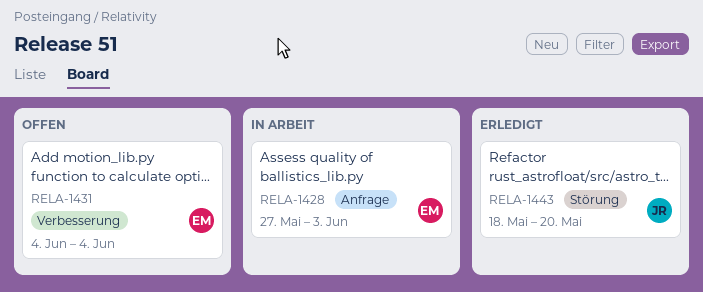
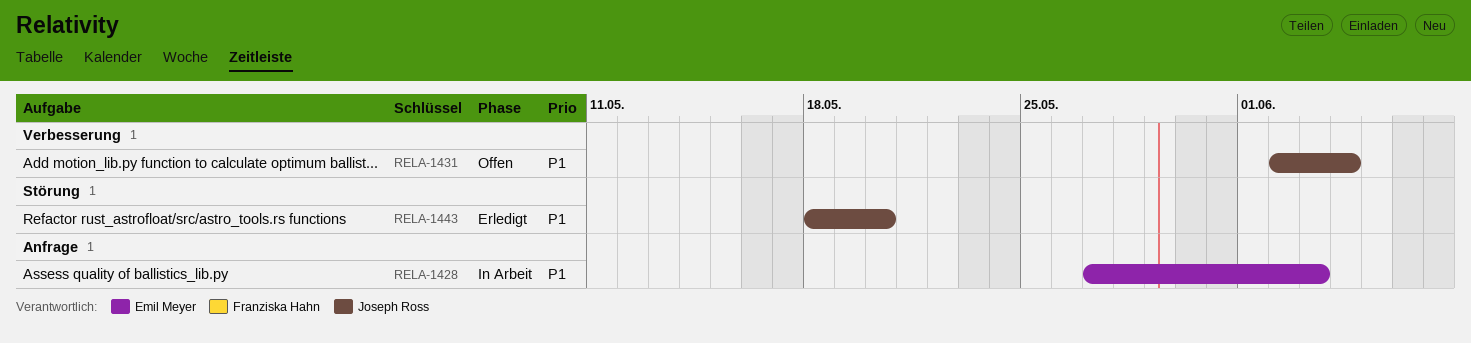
RELA-1431, owner: Emil Meyer -> Joseph Ross
RELA-1431, start: Jun 4 -> Jun 2

